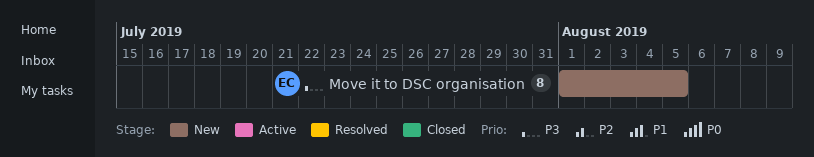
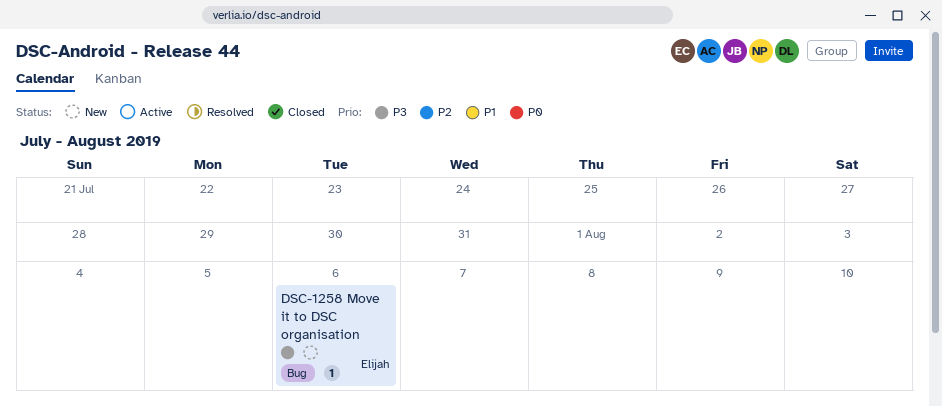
Move it to DSC organisation, estimate: 8 -> 1
Move it to DSC organisation, due: Aug 5 -> Aug 6

